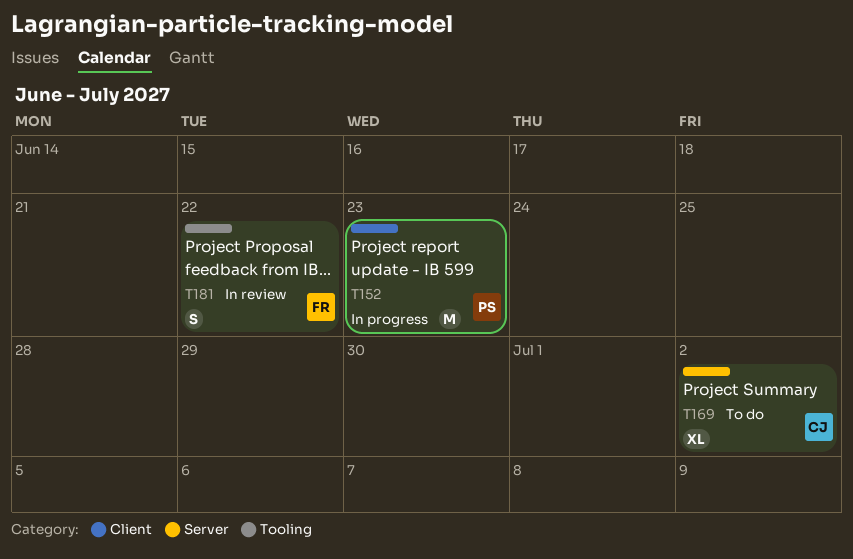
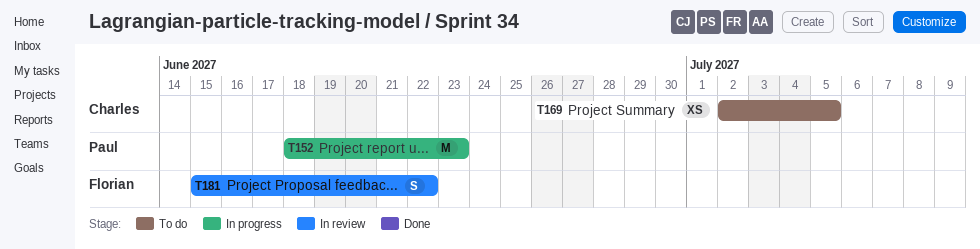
T169, estimate: XL -> XS
T169, due: Jul 2 -> Jul 5

